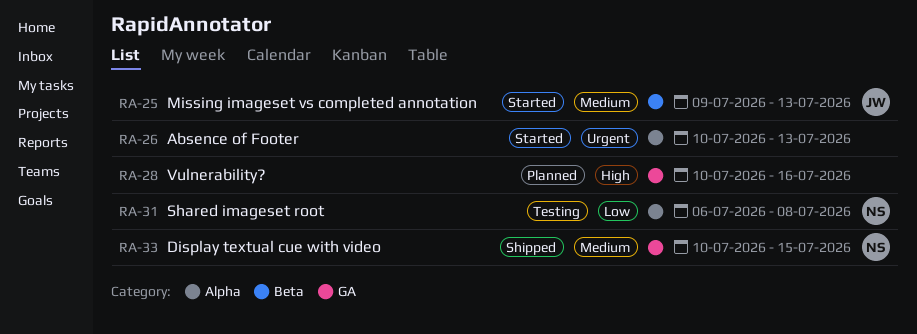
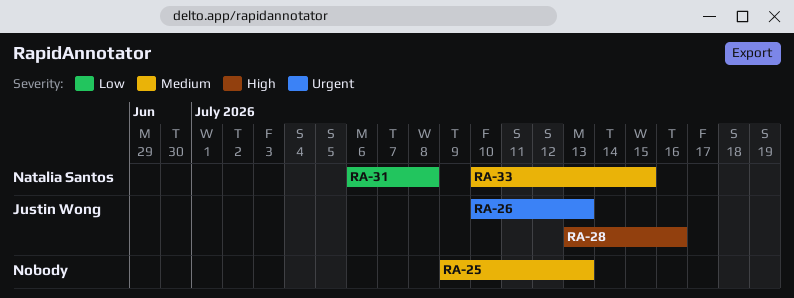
RA-25, owner: Justin Wong -> none
RA-26, owner: none -> Justin Wong
RA-28, owner: none -> Justin Wong
RA-28, start: Jul 10 -> Jul 13

